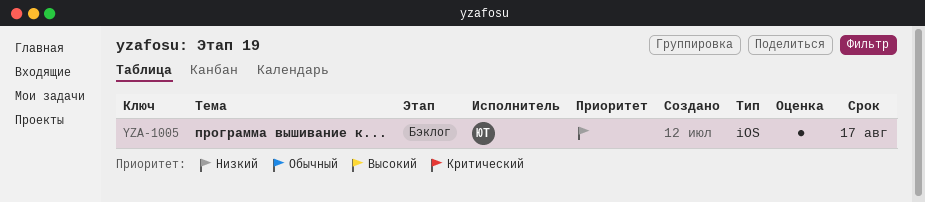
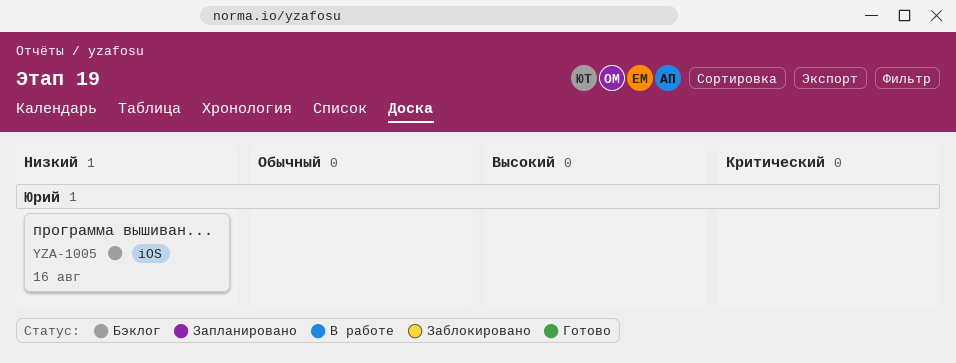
YZA-1005, due: Aug 17 -> Aug 16

